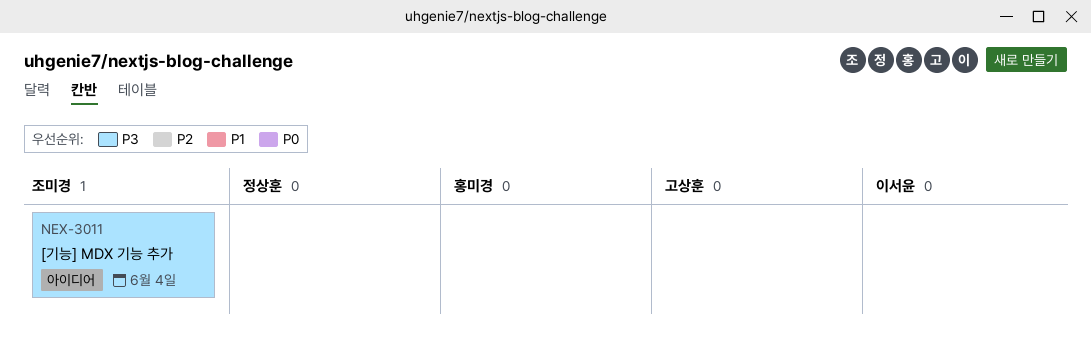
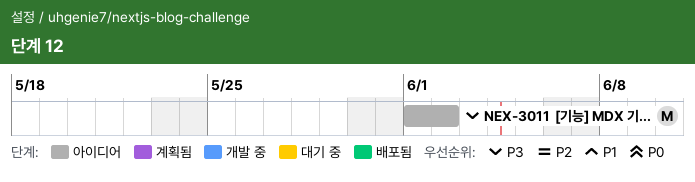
NEX-3011, due: Jun 4 -> Jun 2

